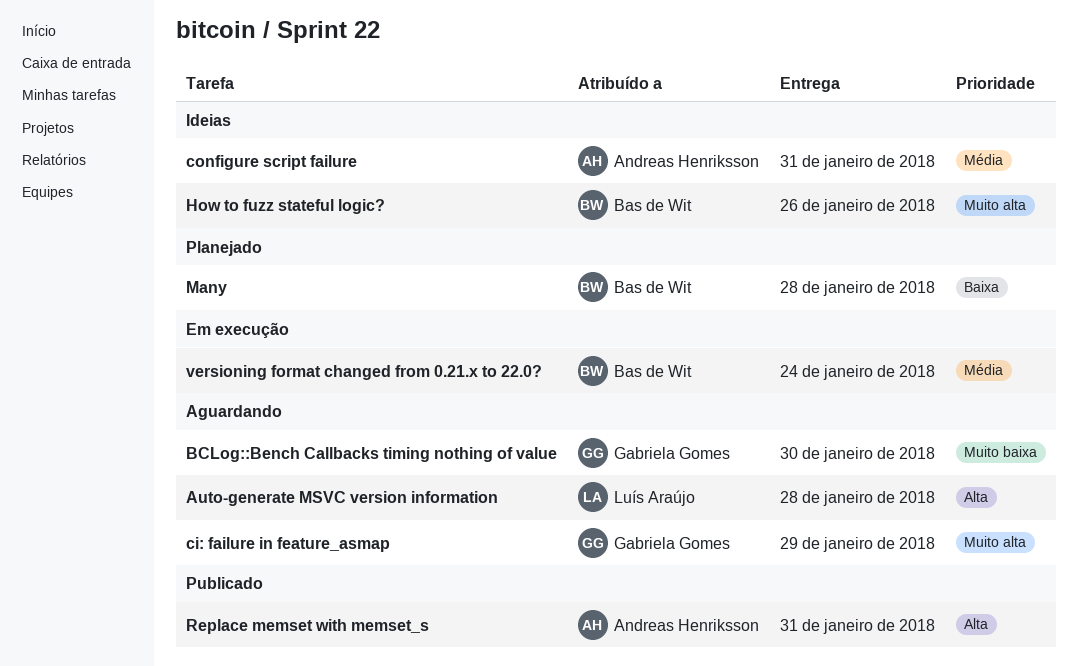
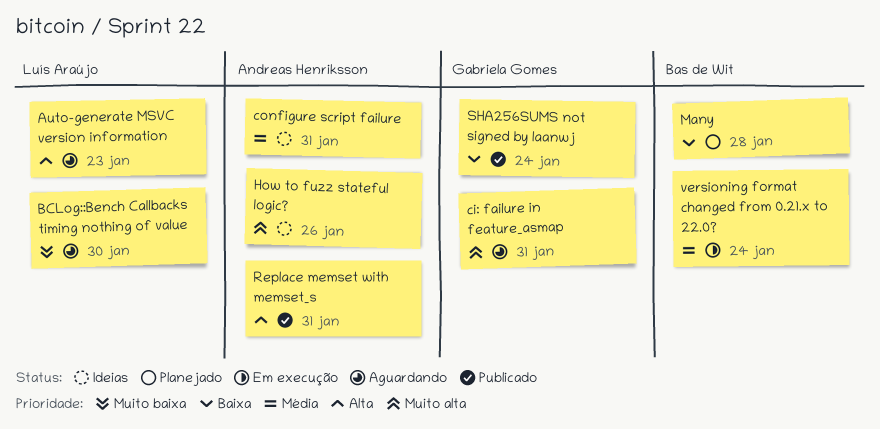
Auto-generate MSVC version information, due: Jan 28 -> Jan 23
BCLog::Bench Callbacks timing nothing of value, owner: Gabriela Gomes -> Luís Araújo
ci: failure in feature_asmap, due: Jan 29 -> Jan 31
How to fuzz stateful logic?, owner: Bas de Wit -> Andreas Henriksson
SHA256SUMS not signed by laanwj: none -> present

